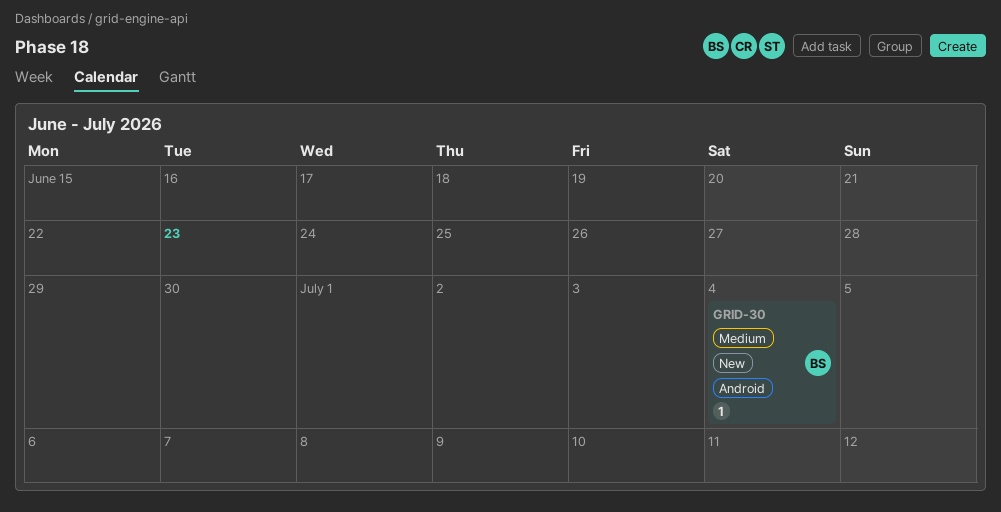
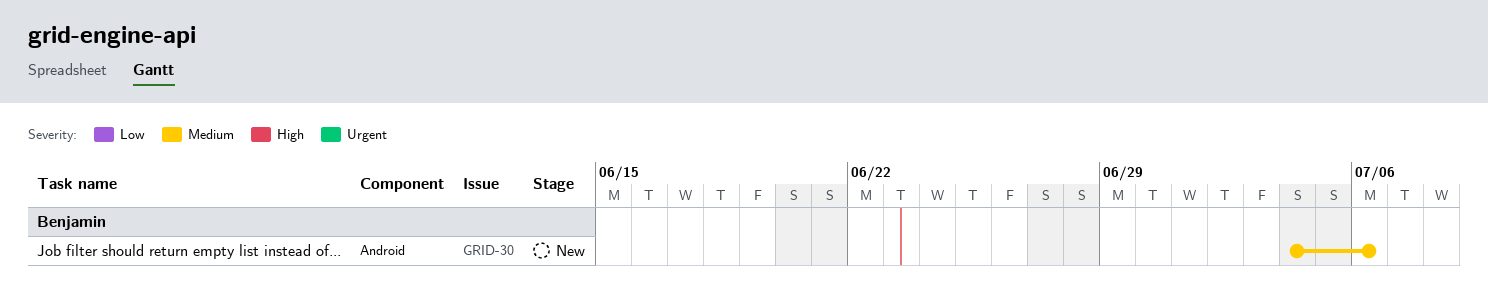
GRID-30, due: Jul 4 -> Jul 6

